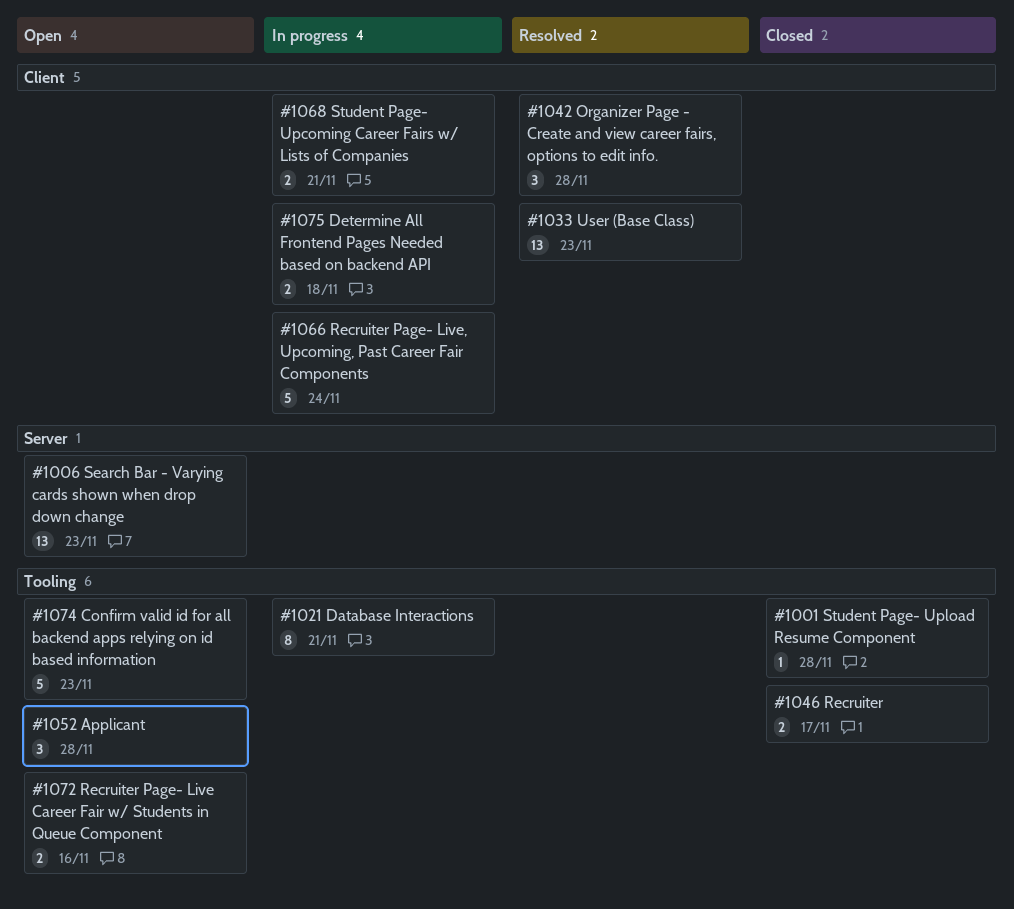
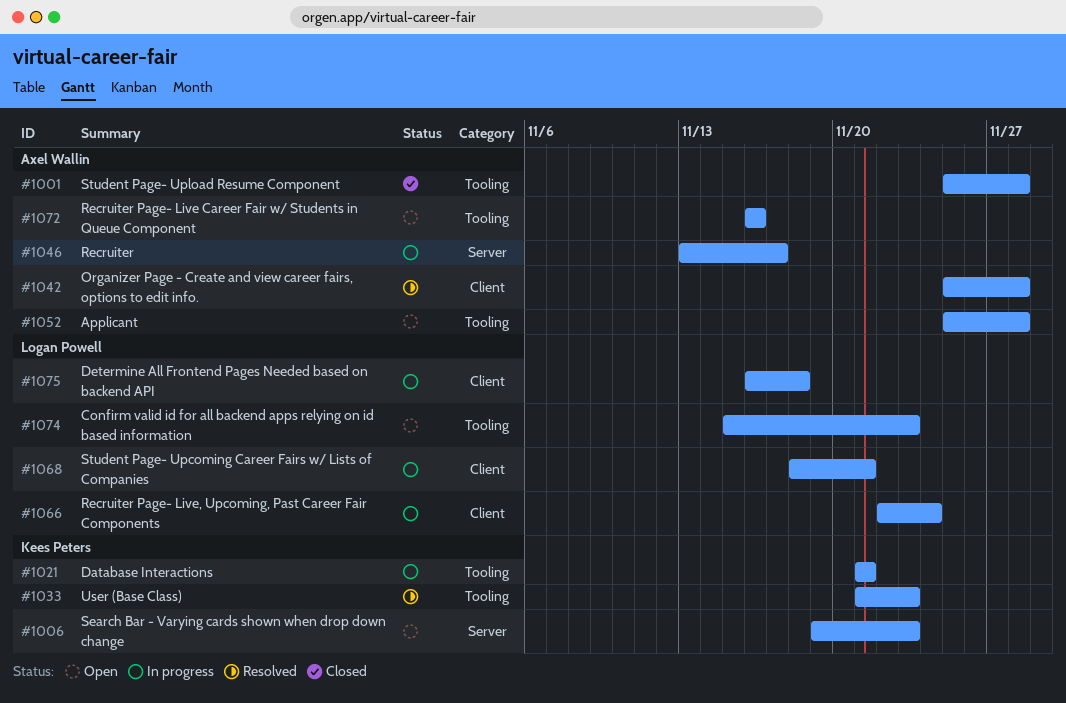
#1033, label: Client -> Tooling
#1046, status: Closed -> In progress
#1046, label: Tooling -> Server

